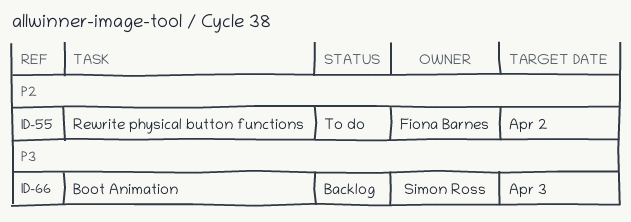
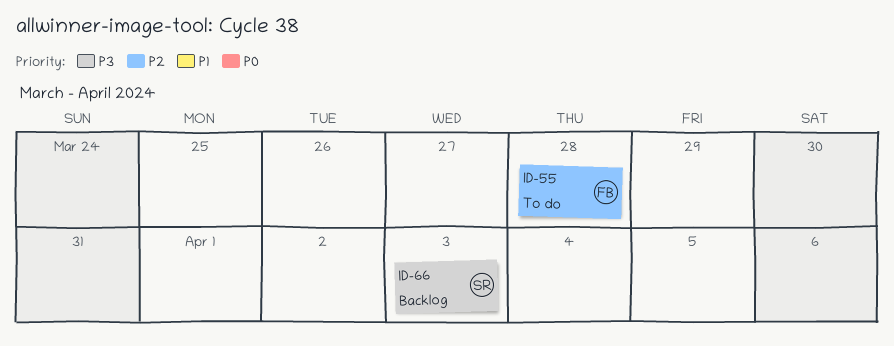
ID-55, due: Apr 2 -> Mar 28

